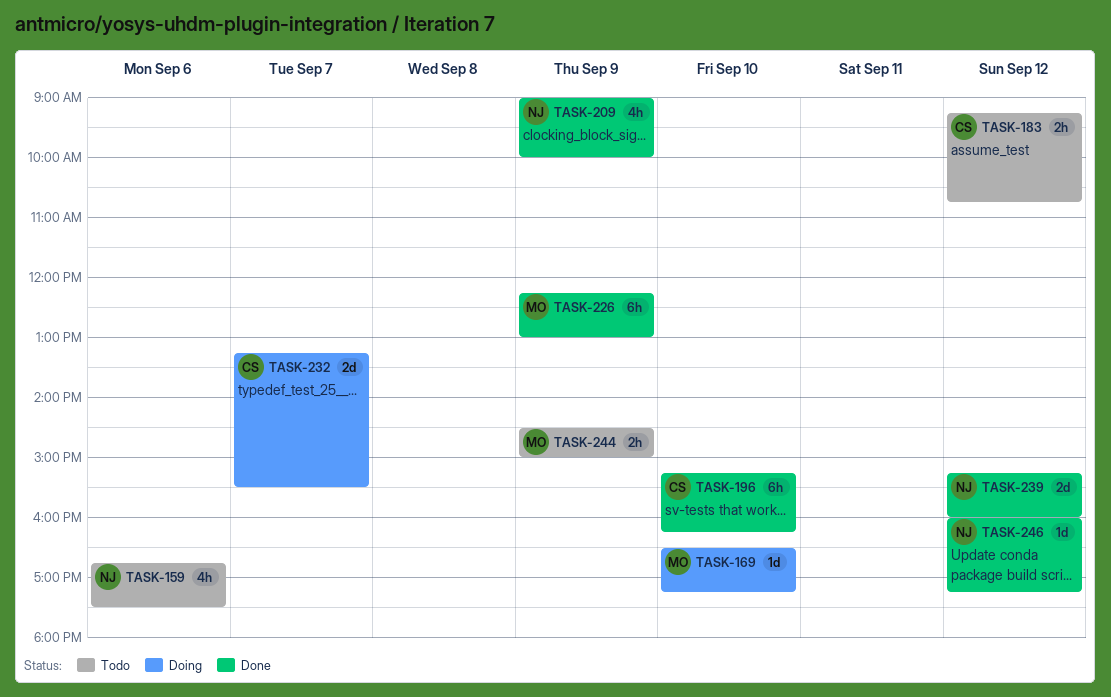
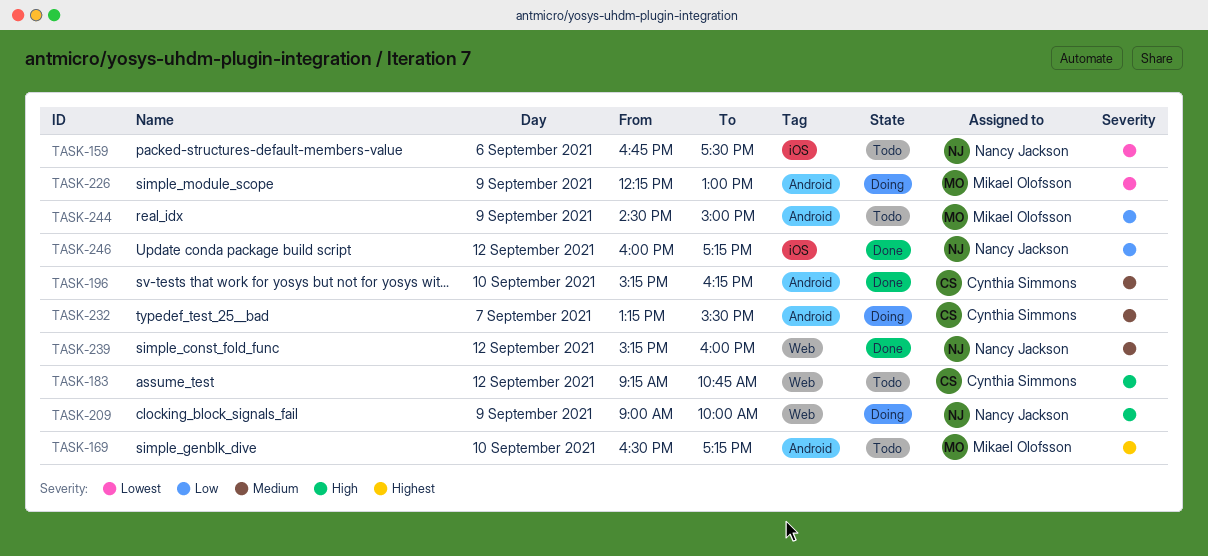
TASK-169, status: Doing -> Todo
TASK-209, status: Done -> Doing
TASK-226, status: Done -> Doing

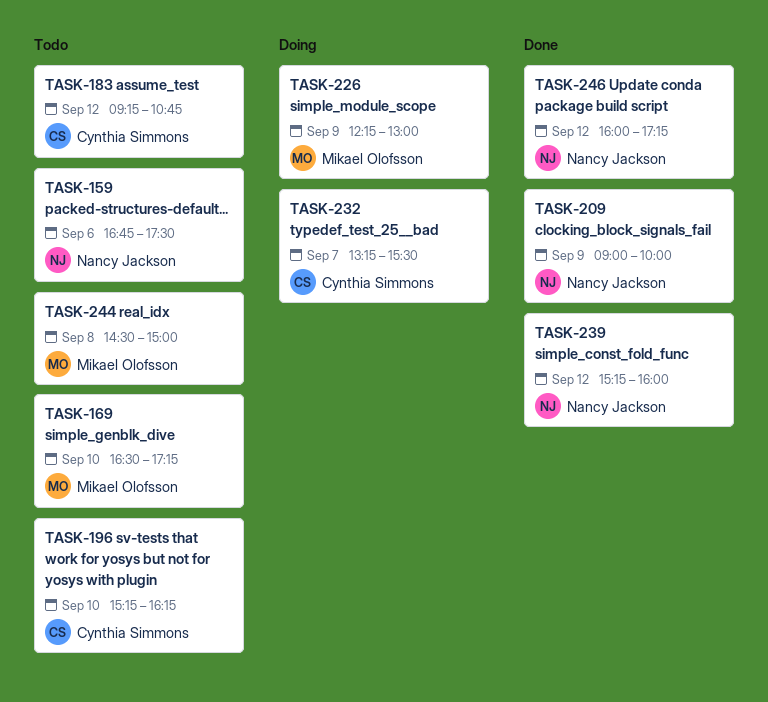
TASK-196, status: Done -> Todo
TASK-209, status: Doing -> Done
TASK-244, day: Sep 9 -> Sep 8

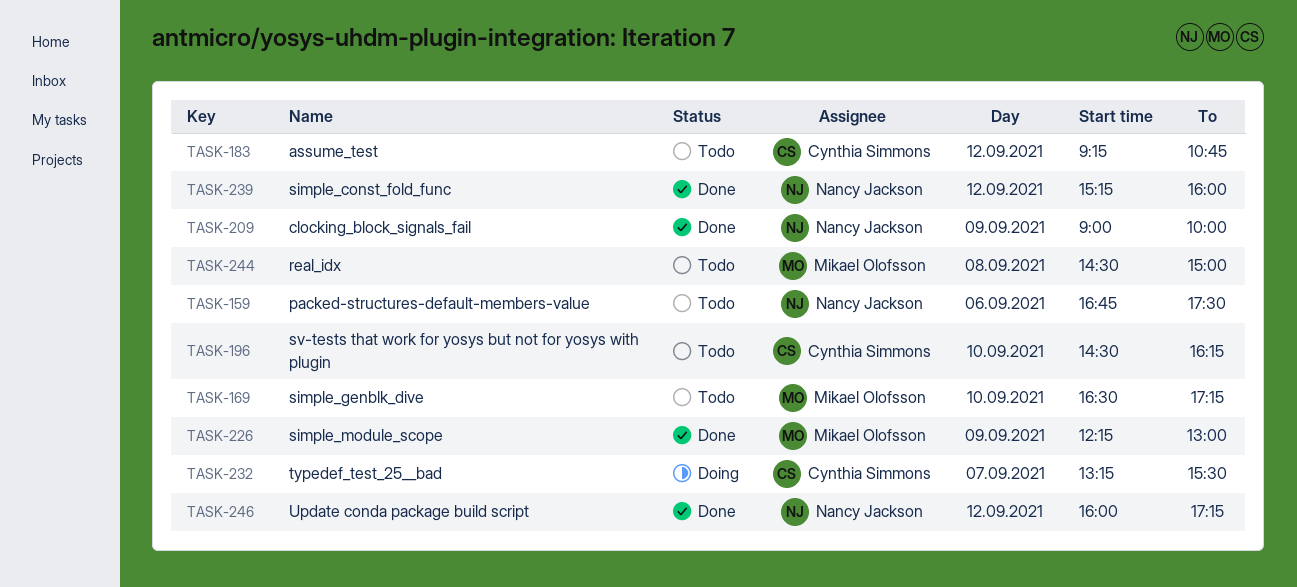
TASK-196, begins: 15:15 -> 14:30
TASK-226, status: Doing -> Done

